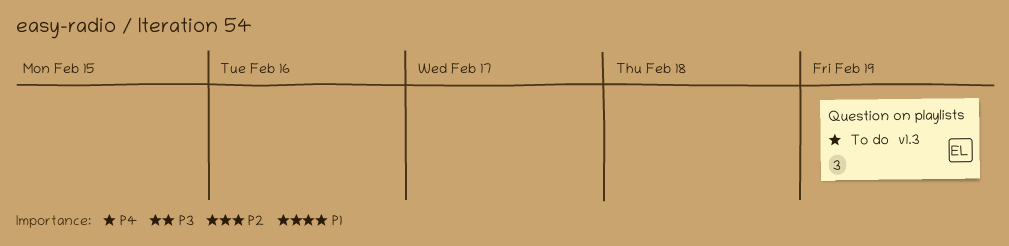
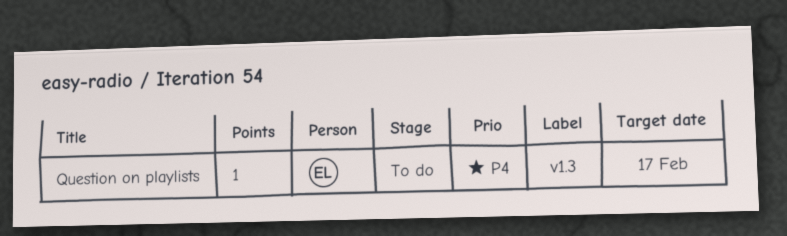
Question on playlists, estimate: 3 -> 1
Question on playlists, due: Feb 19 -> Feb 17

